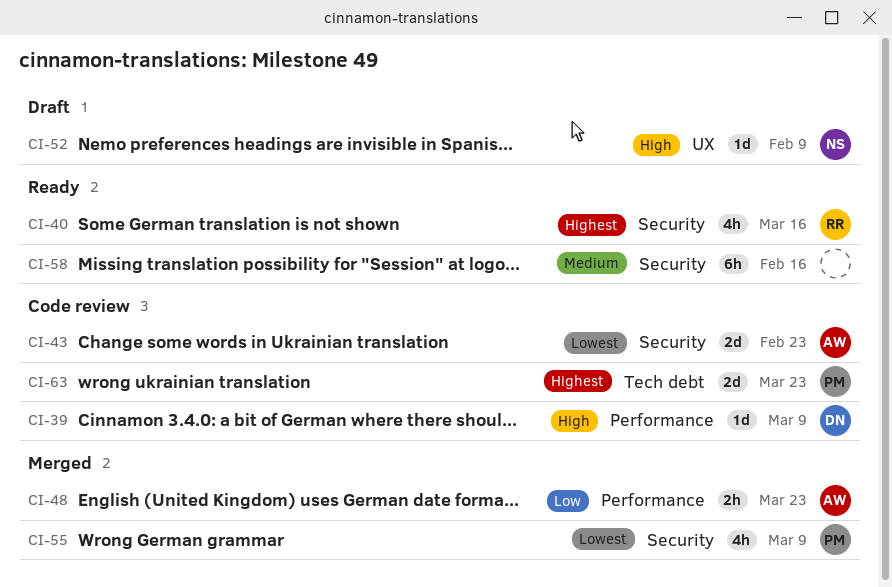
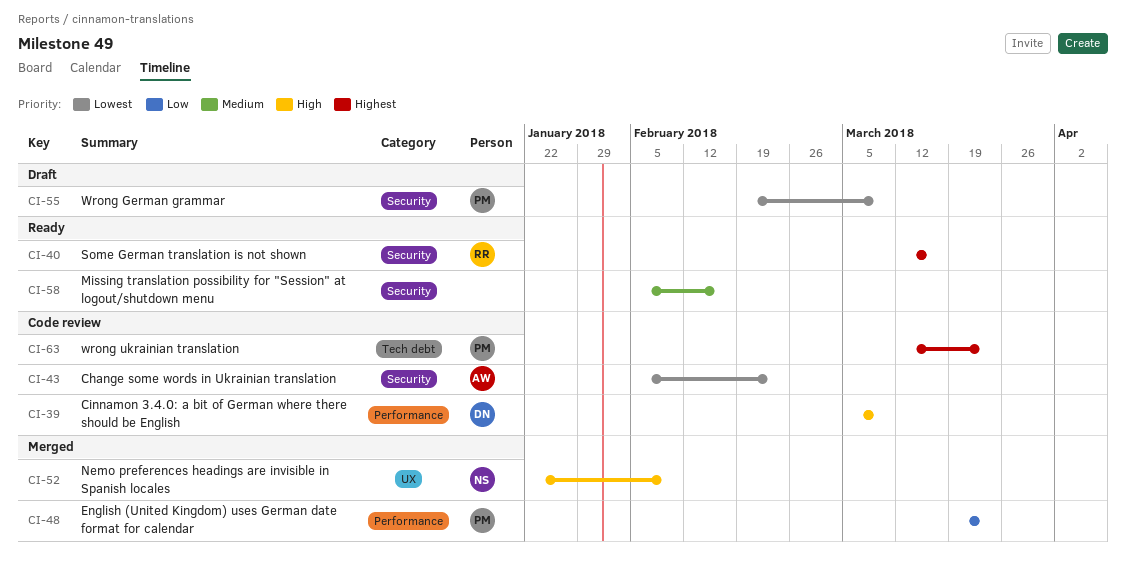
CI-48, owner: AW -> PM
CI-52, status: Draft -> Merged
CI-55, status: Merged -> Draft

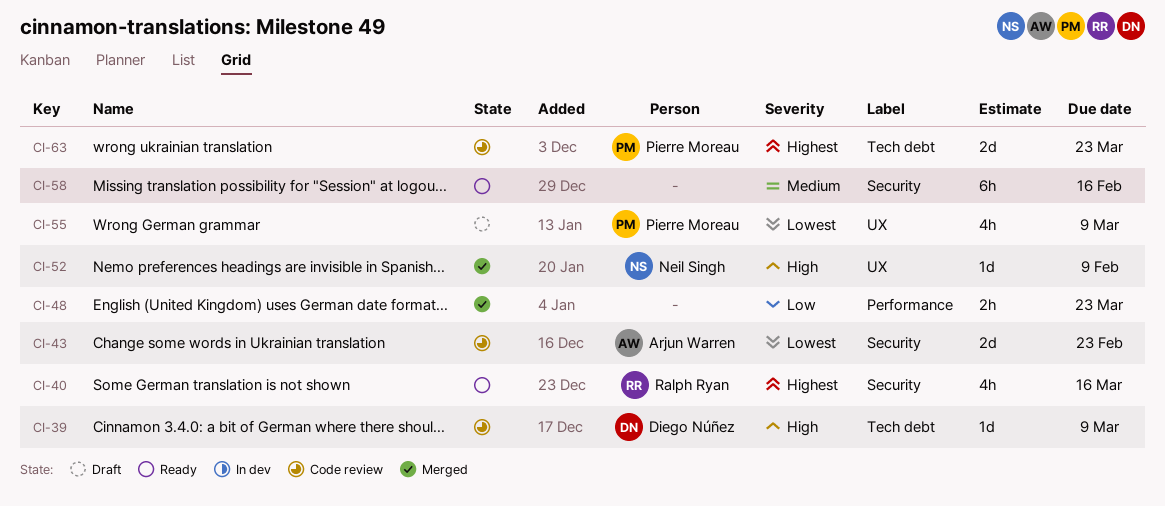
CI-39, label: Performance -> Tech debt
CI-48, owner: Pierre Moreau -> none
CI-55, label: Security -> UX

